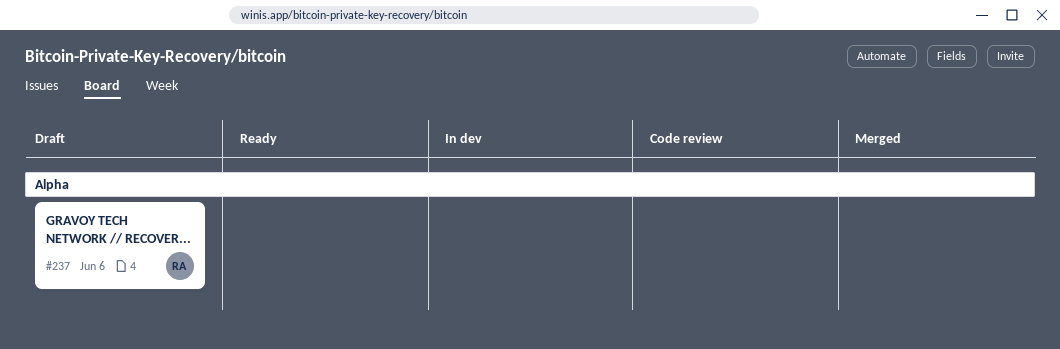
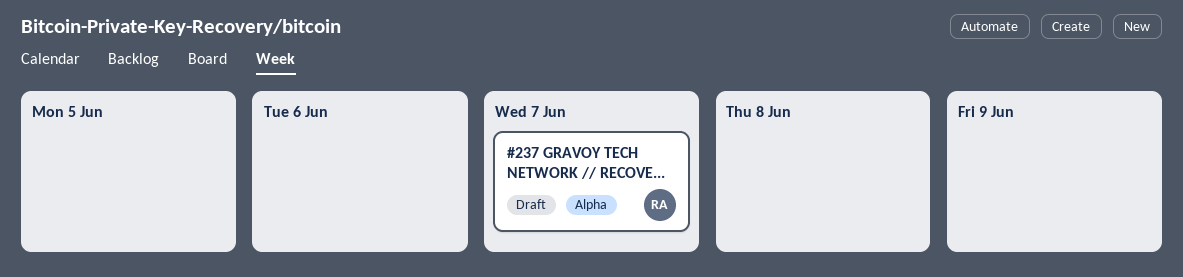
#237, due: Jun 6 -> Jun 7

